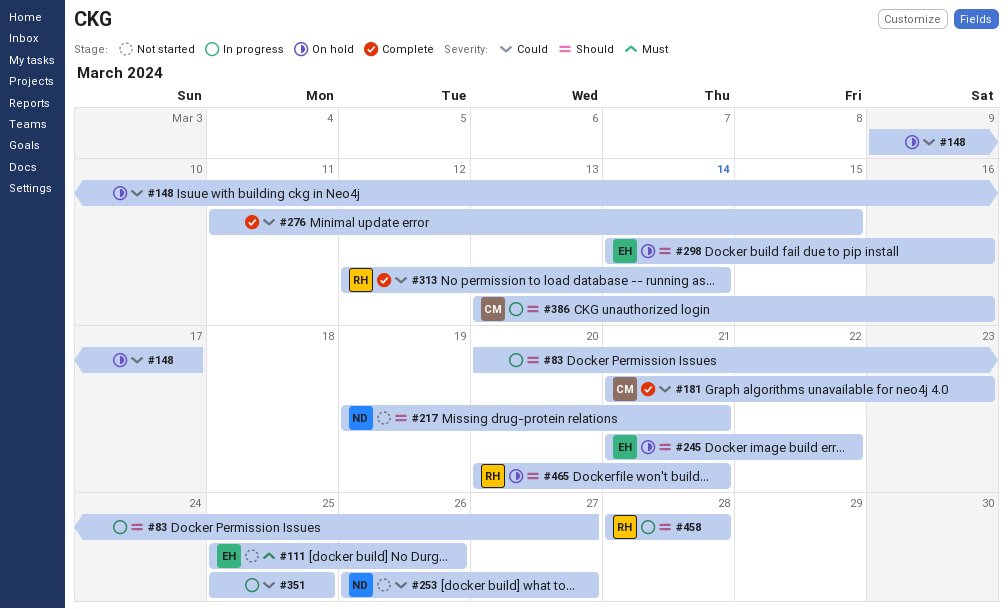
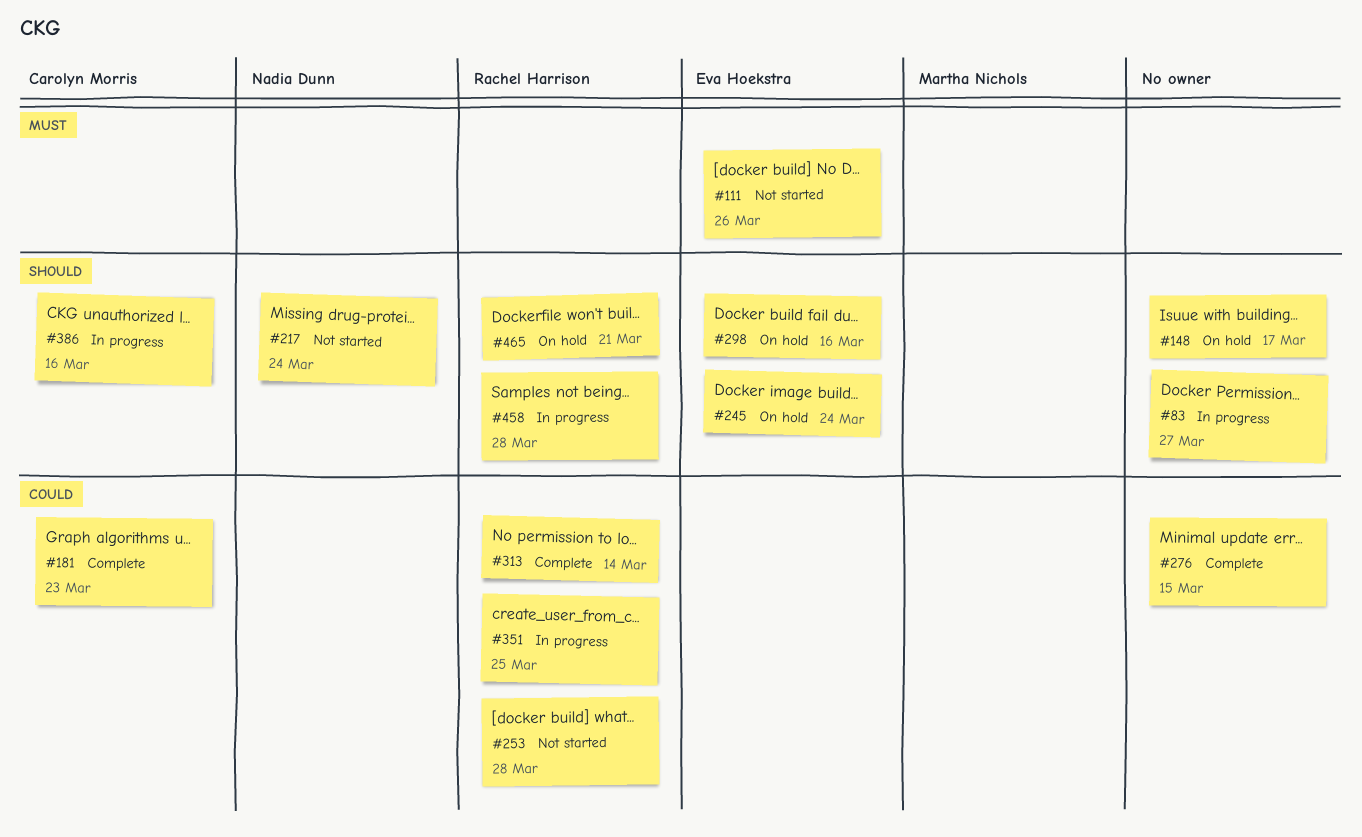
#148, priority: Could -> Should
#217, due: Mar 21 -> Mar 24
#245, due: Mar 22 -> Mar 24
#253, owner: Nadia Dunn -> Rachel Harrison
#253, due: Mar 27 -> Mar 28
#351, owner: none -> Rachel Harrison

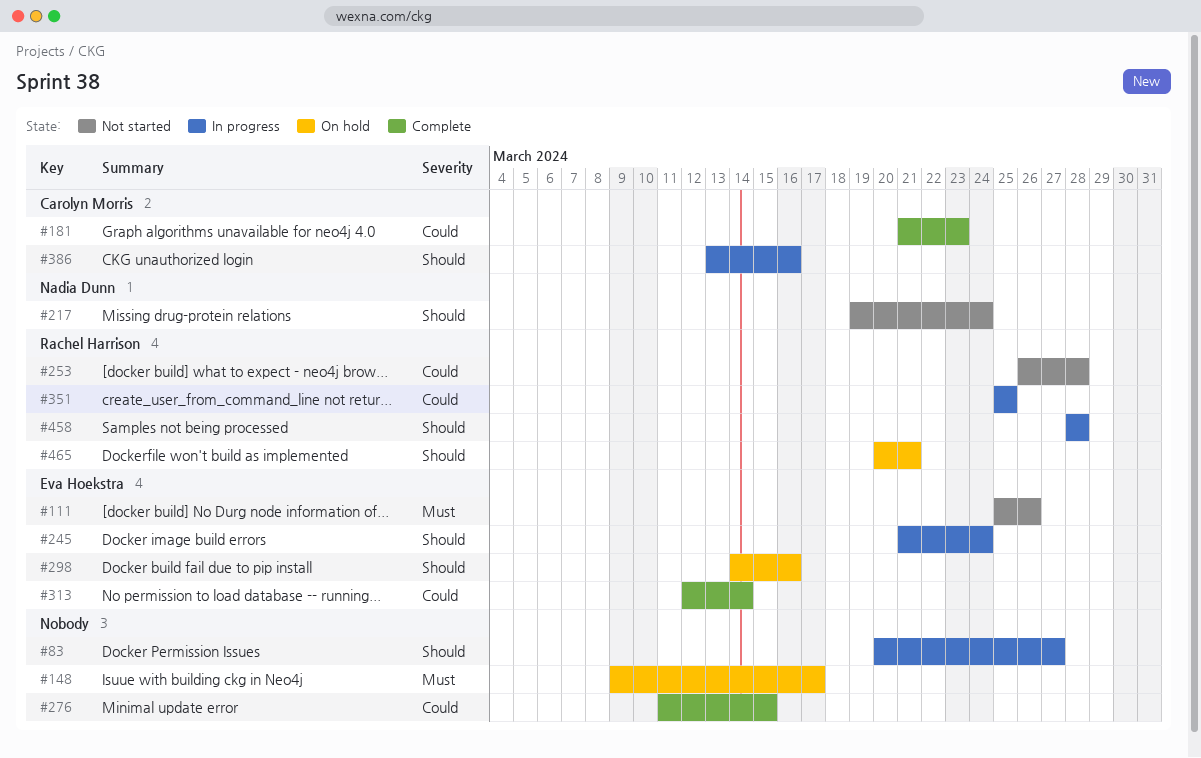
#148, priority: Should -> Must
#245, status: On hold -> In progress
#313, owner: Rachel Harrison -> Eva Hoekstra

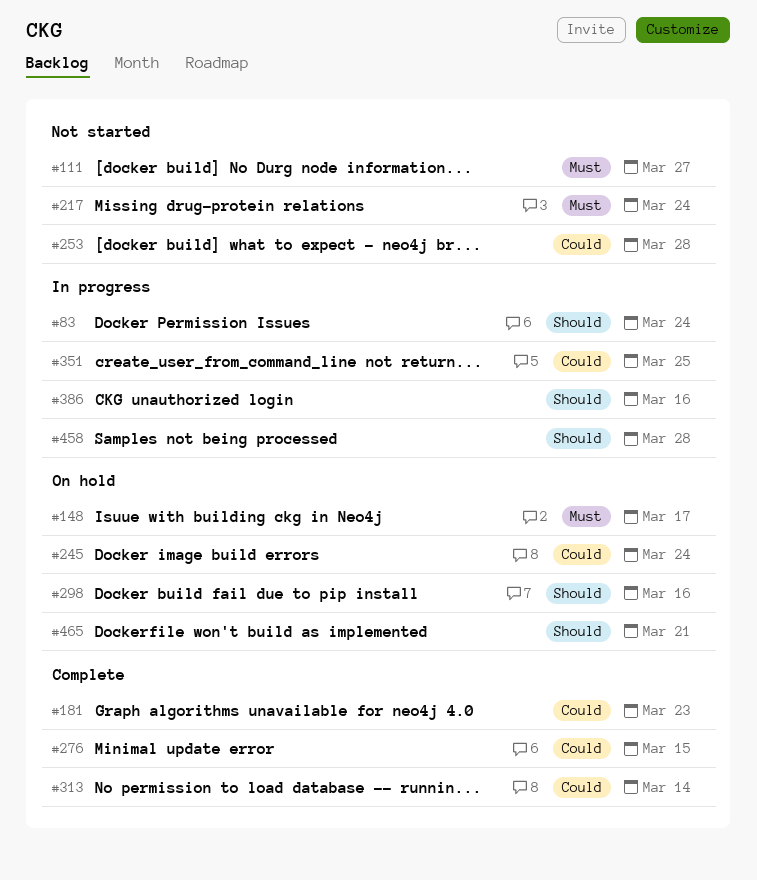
#83, due: Mar 27 -> Mar 24
#111, due: Mar 26 -> Mar 27
#217, priority: Should -> Must
#245, status: In progress -> On hold
#245, priority: Should -> Could

